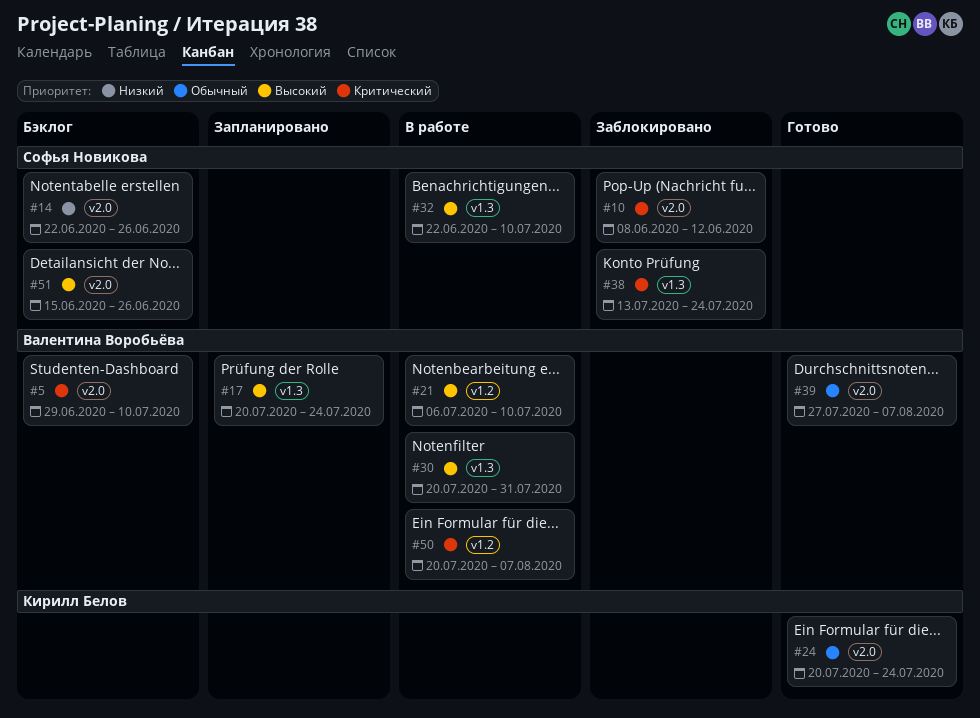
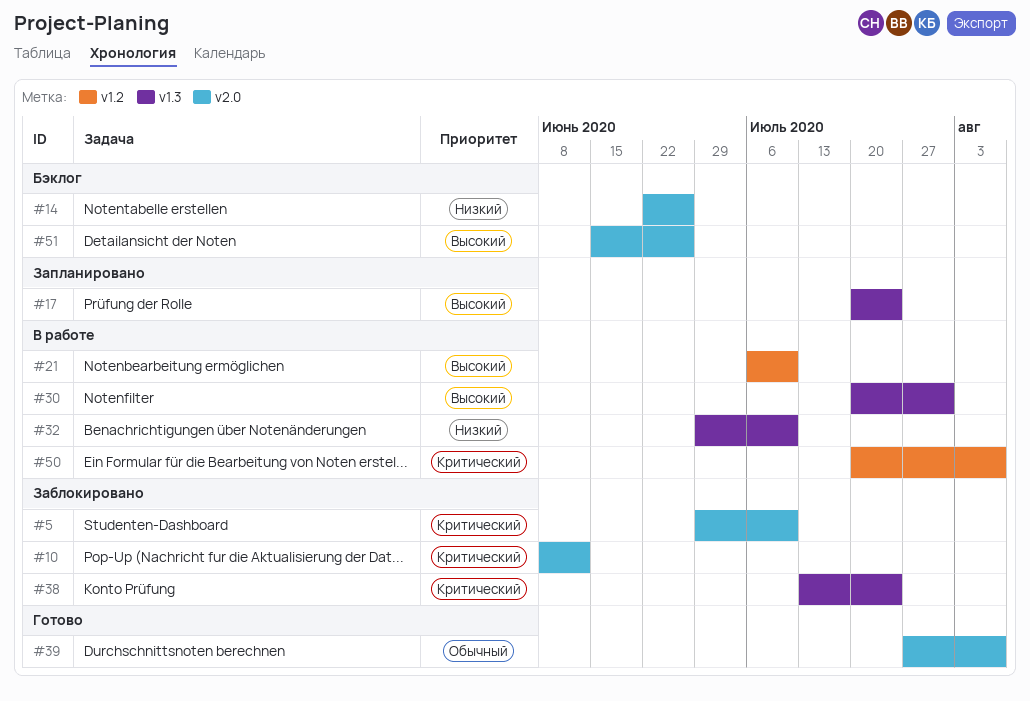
#5, status: Бэклог -> Заблокировано
#24: present -> none
#32, priority: Высокий -> Низкий
#32, start: Jun 22 -> Jun 29

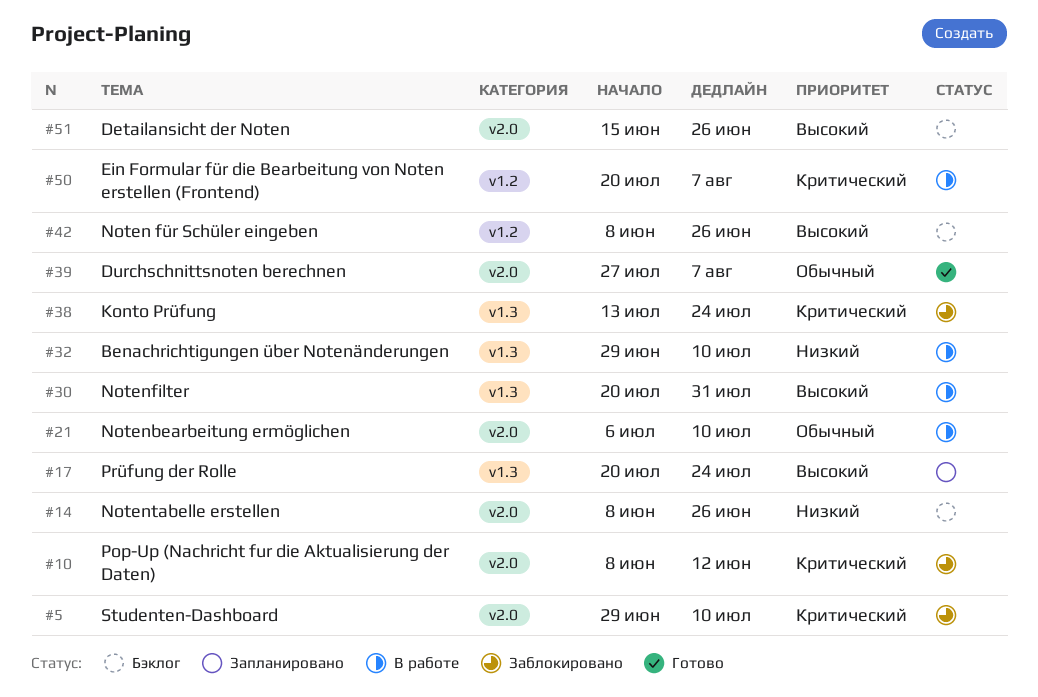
#14, start: Jun 22 -> Jun 8
#21, priority: Высокий -> Обычный
#21, label: v1.2 -> v2.0
#42: none -> present

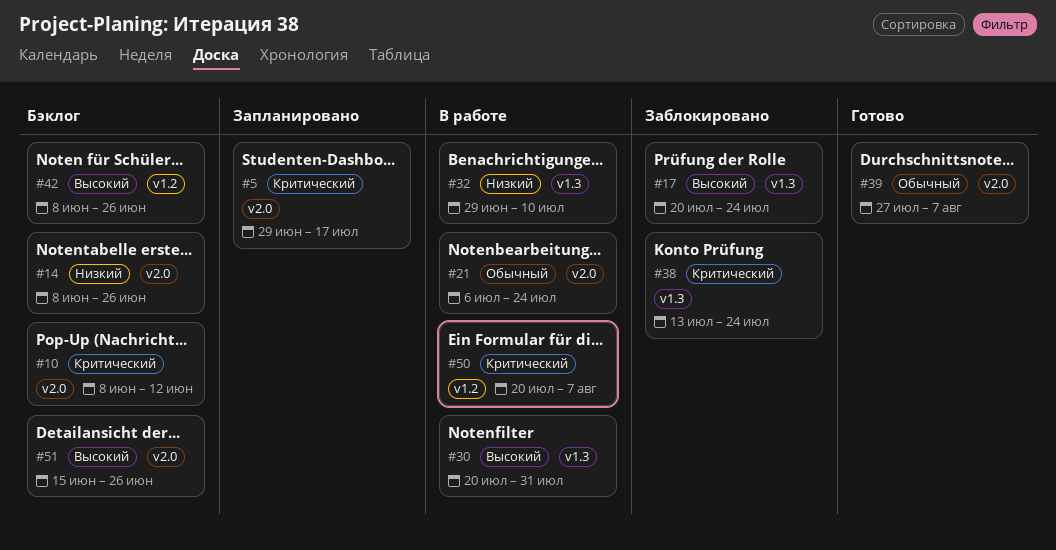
#5, status: Заблокировано -> Запланировано
#5, due: Jul 10 -> Jul 17
#10, status: Заблокировано -> Бэклог
#17, status: Запланировано -> Заблокировано
#21, due: Jul 10 -> Jul 24

